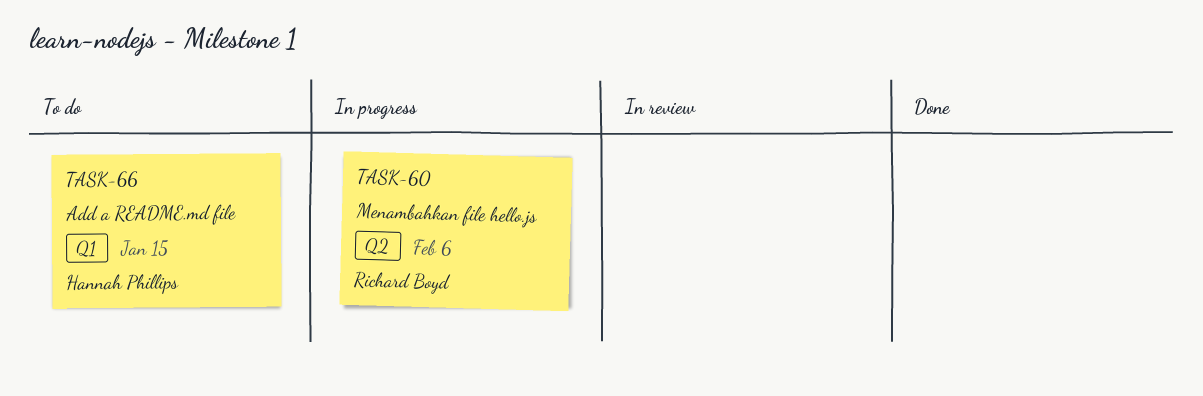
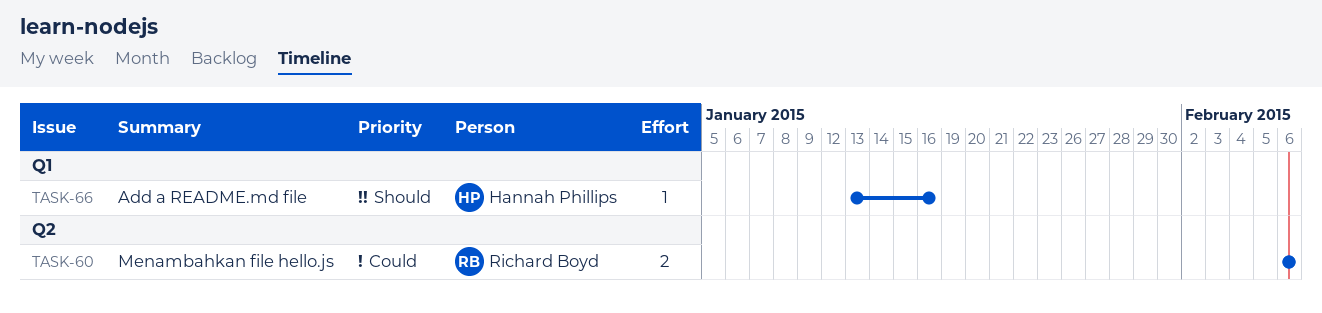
TASK-66, due: Jan 15 -> Jan 16

